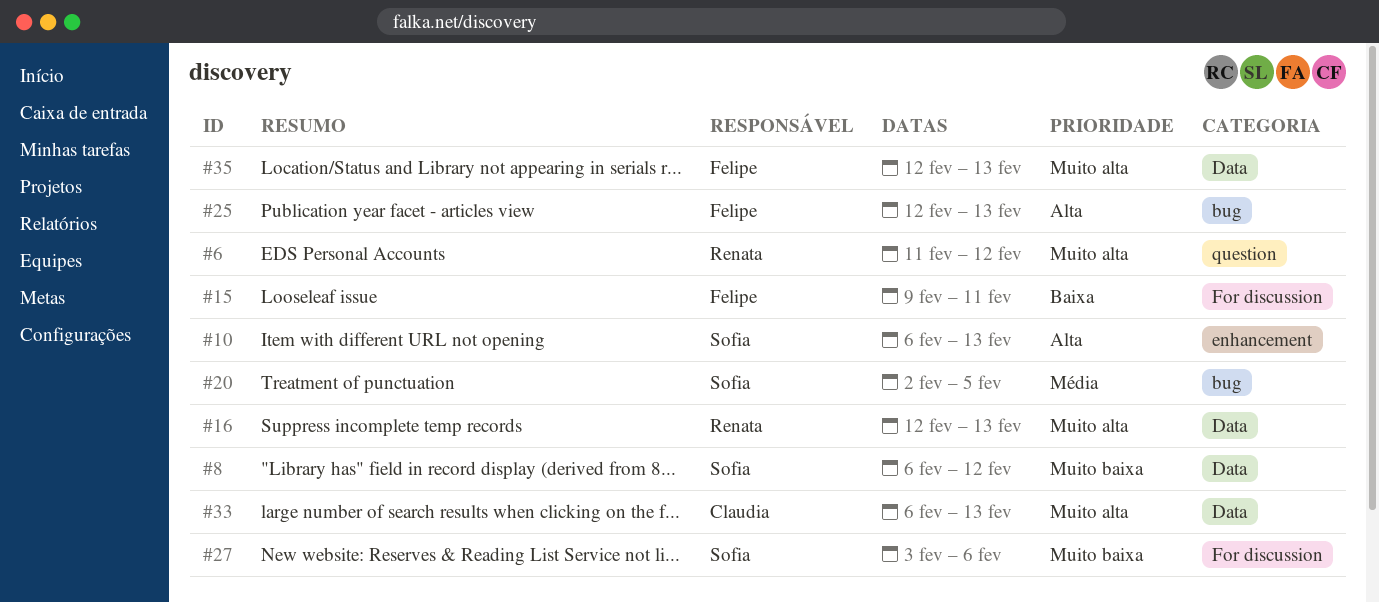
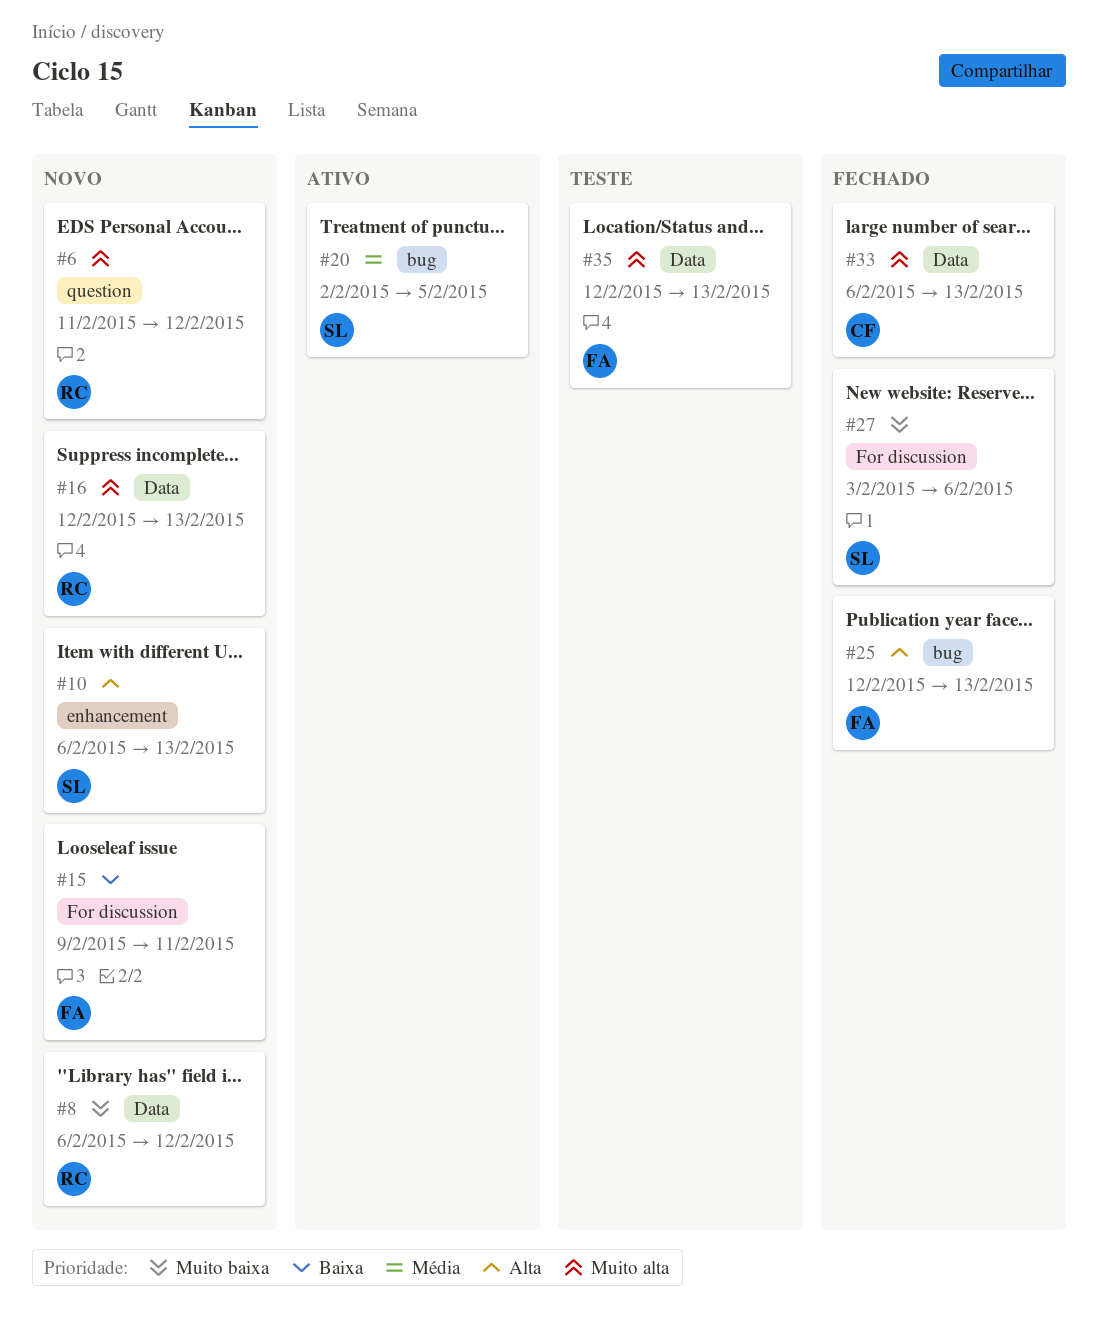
#8, owner: Sofia -> Renata

